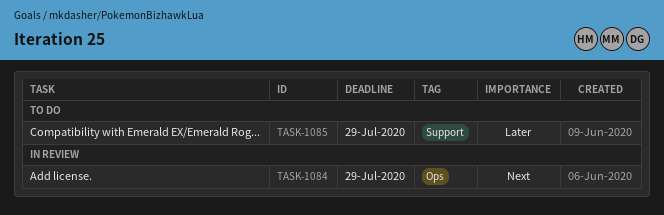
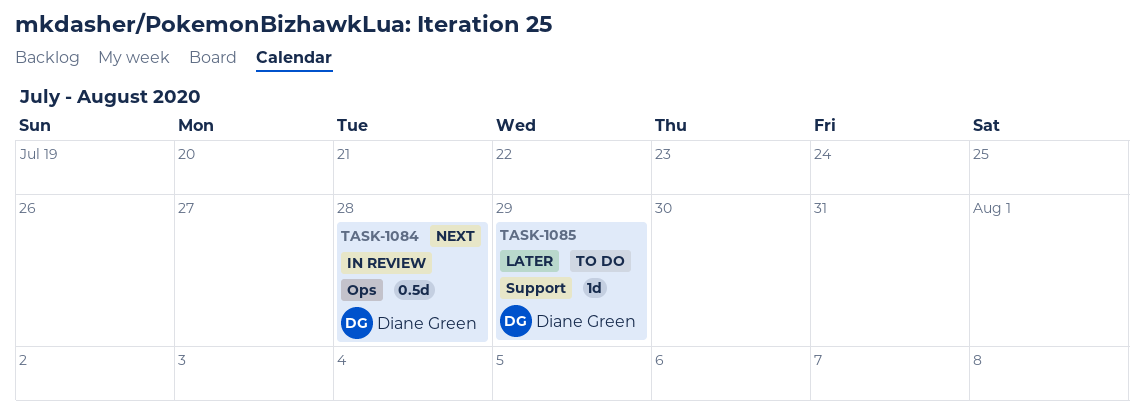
TASK-1084, due: Jul 29 -> Jul 28

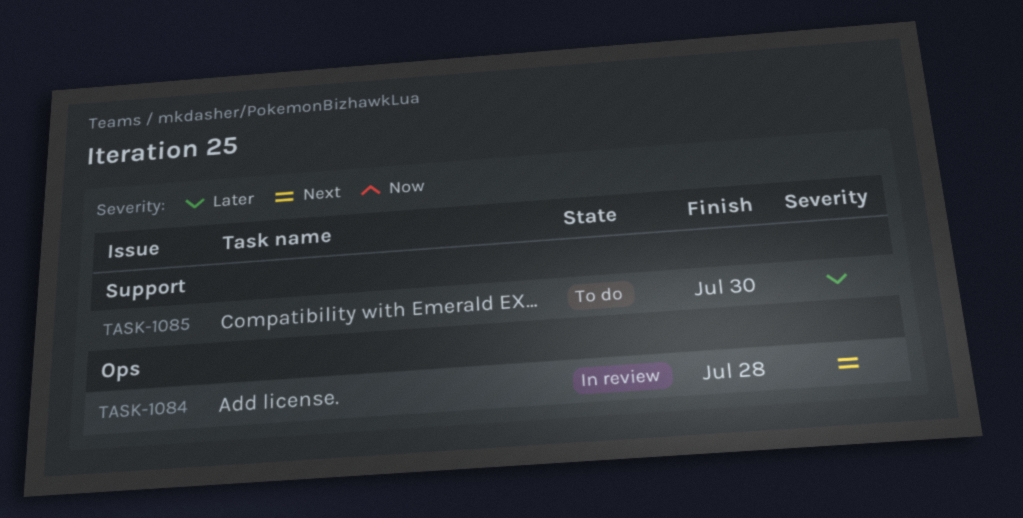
TASK-1085, due: Jul 29 -> Jul 30

